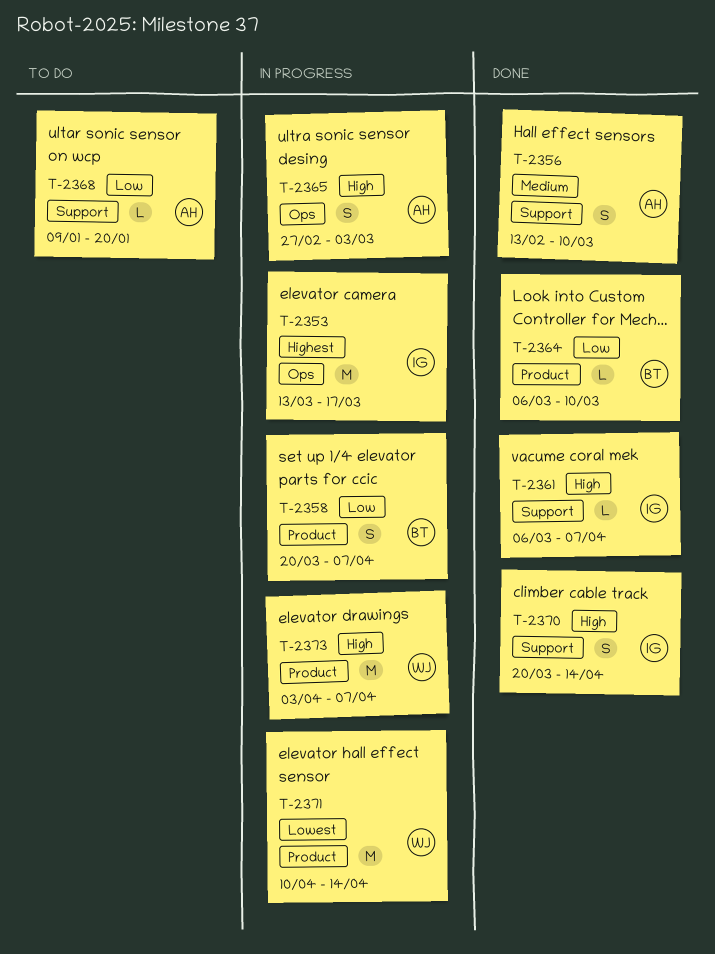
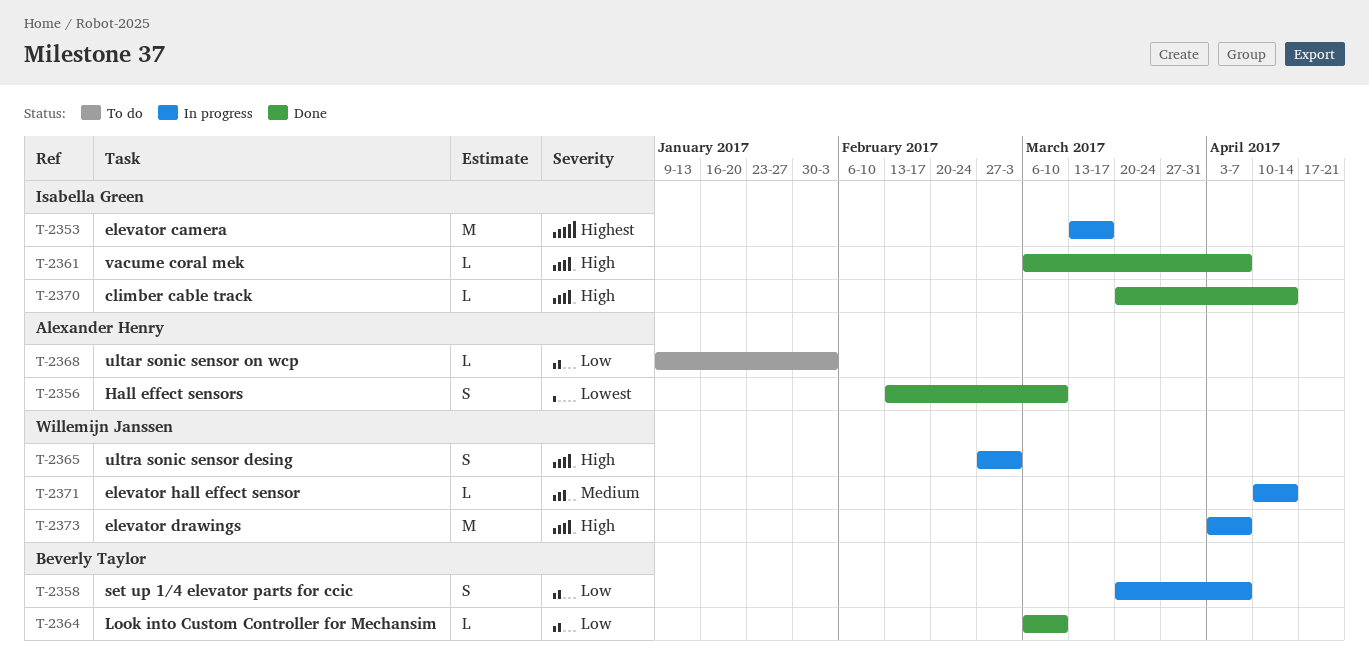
T-2356, priority: Medium -> Lowest
T-2365, owner: Alexander Henry -> Willemijn Janssen
T-2368, due: Jan 20 -> Feb 3
T-2370, estimate: S -> L
T-2371, priority: Lowest -> Medium
T-2371, estimate: M -> L

